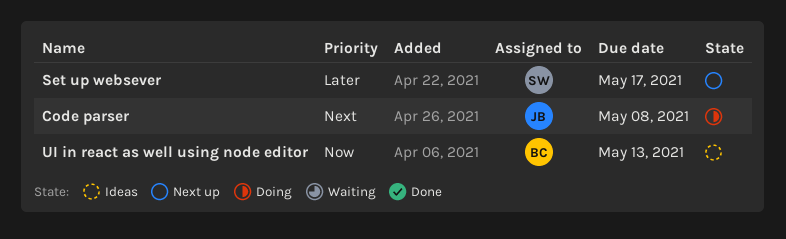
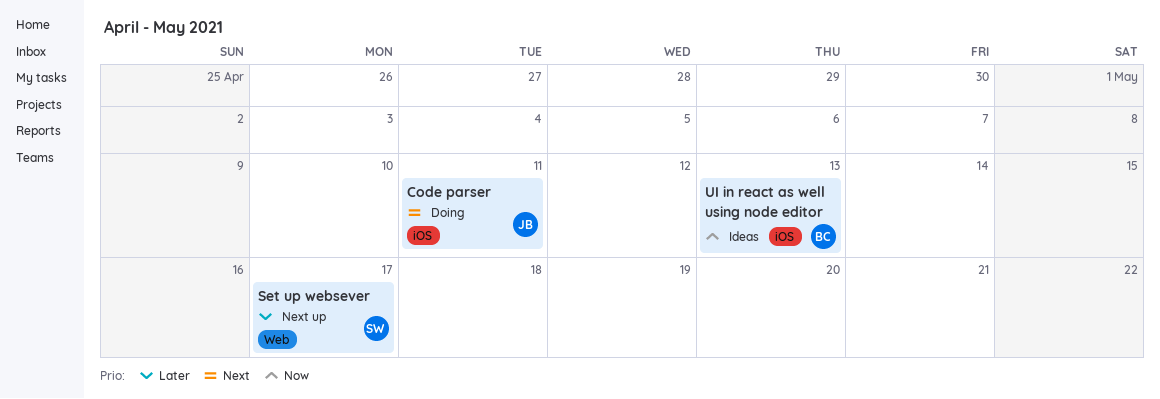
Code parser, due: May 8 -> May 11

